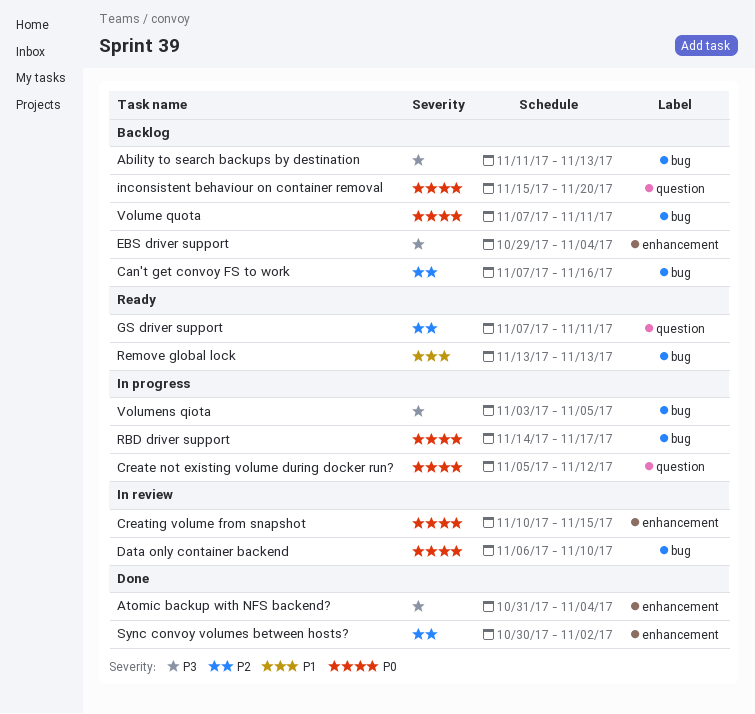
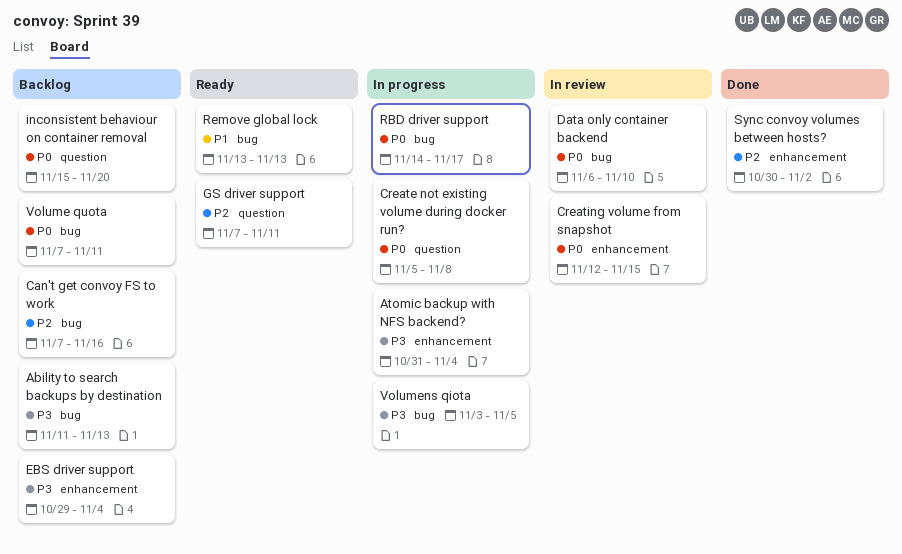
Atomic backup with NFS backend?, status: Done -> In progress
Create not existing volume during docker run?, due: Nov 12 -> Nov 8
Creating volume from snapshot, start: Nov 10 -> Nov 12

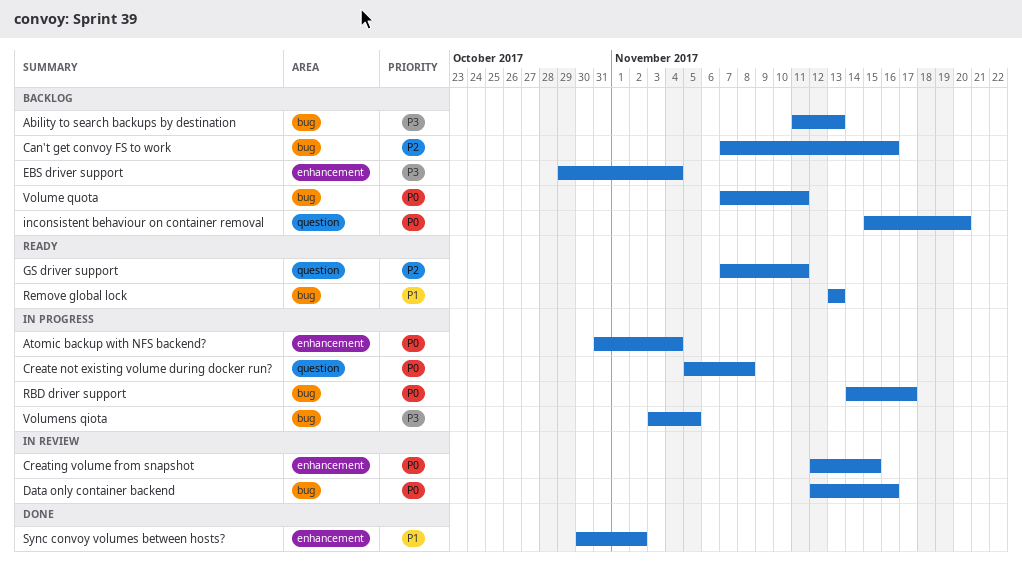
Atomic backup with NFS backend?, priority: P3 -> P0
Data only container backend, start: Nov 6 -> Nov 12
Data only container backend, due: Nov 10 -> Nov 16
Sync convoy volumes between hosts?, priority: P2 -> P1

